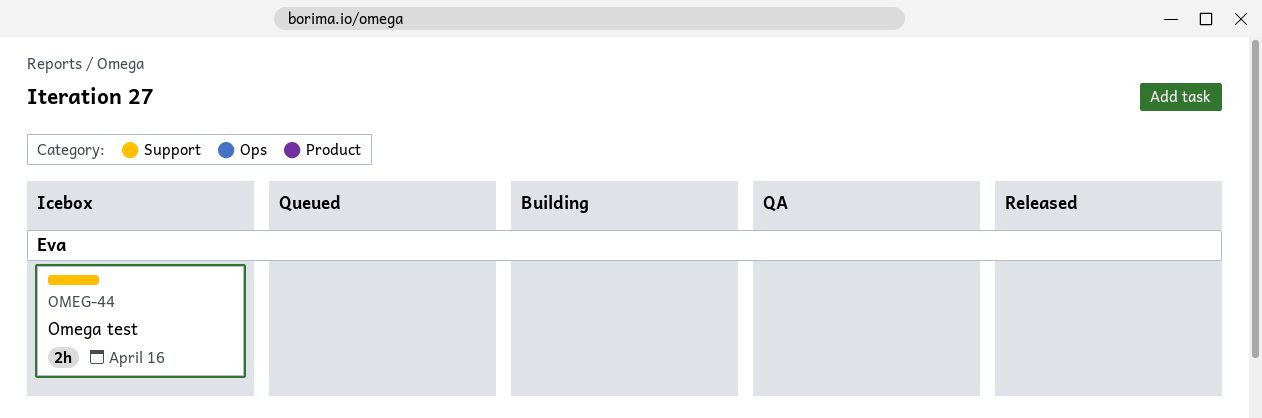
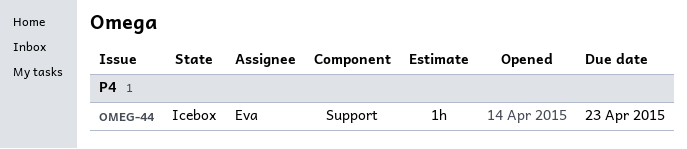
OMEG-44, estimate: 2h -> 1h
OMEG-44, due: Apr 16 -> Apr 23

